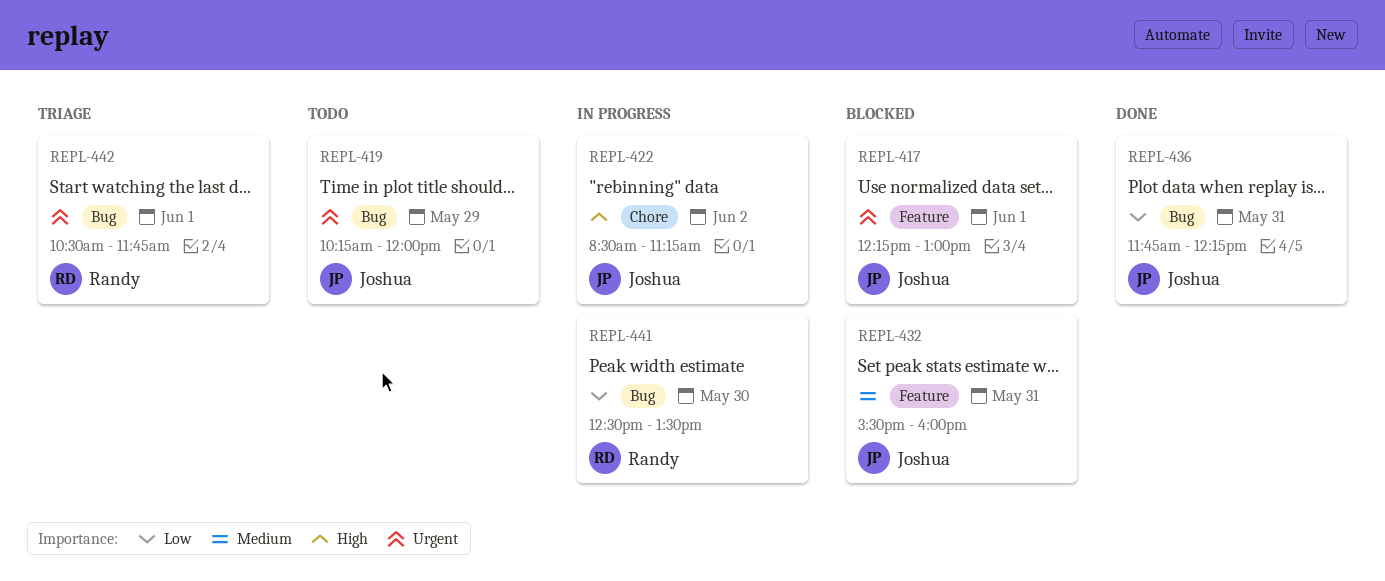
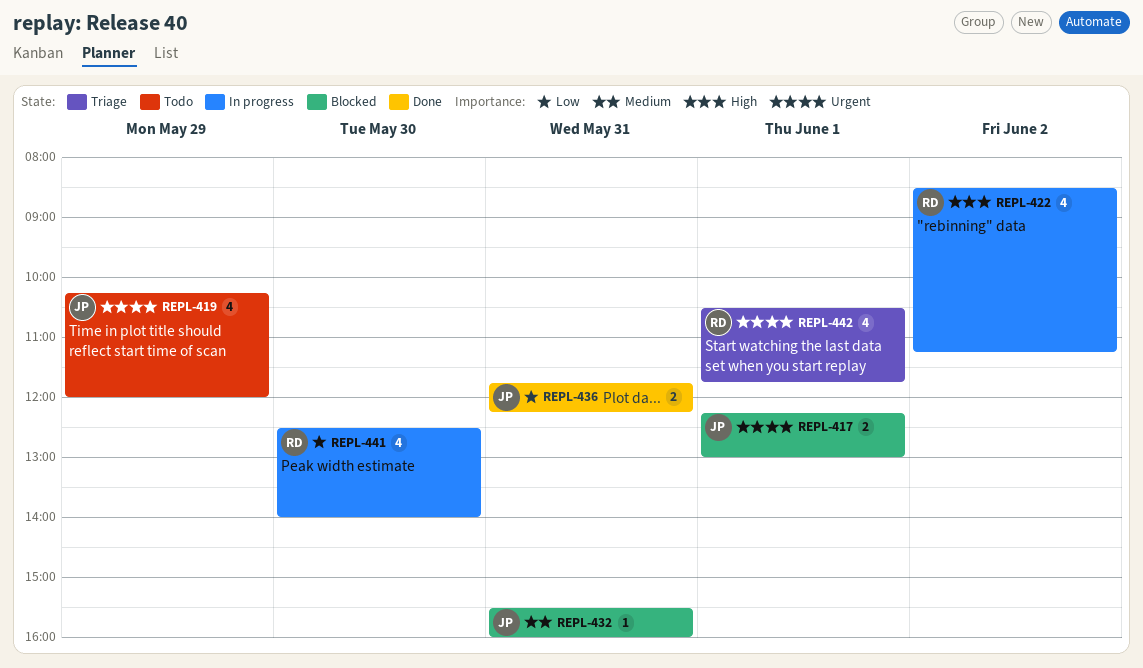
REPL-422, owner: Joshua -> Randy
REPL-441, ends: 13:30 -> 14:00

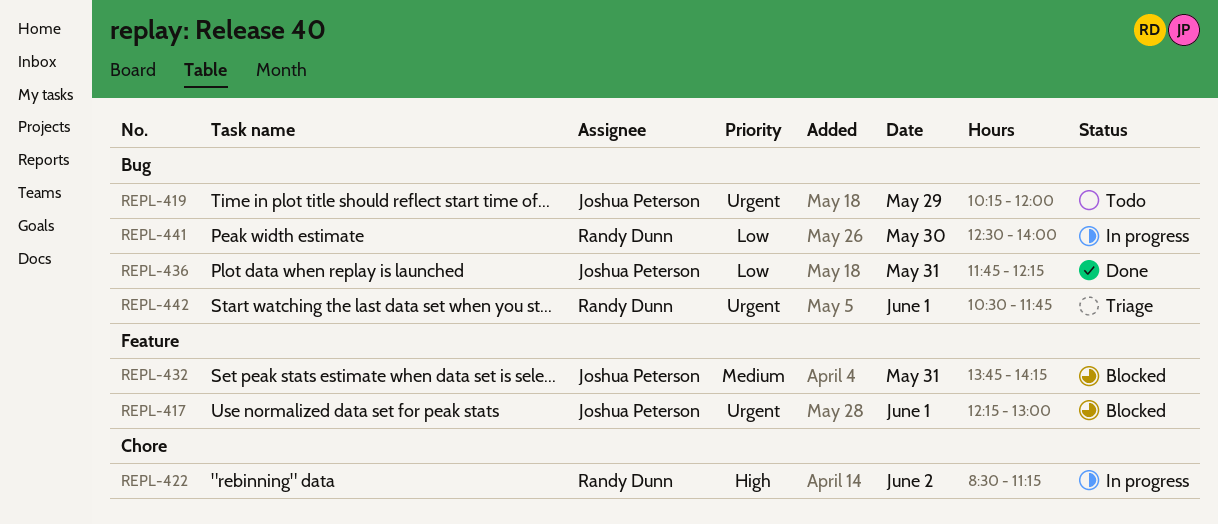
REPL-432, begins: 15:30 -> 13:45
REPL-432, ends: 16:00 -> 14:15

